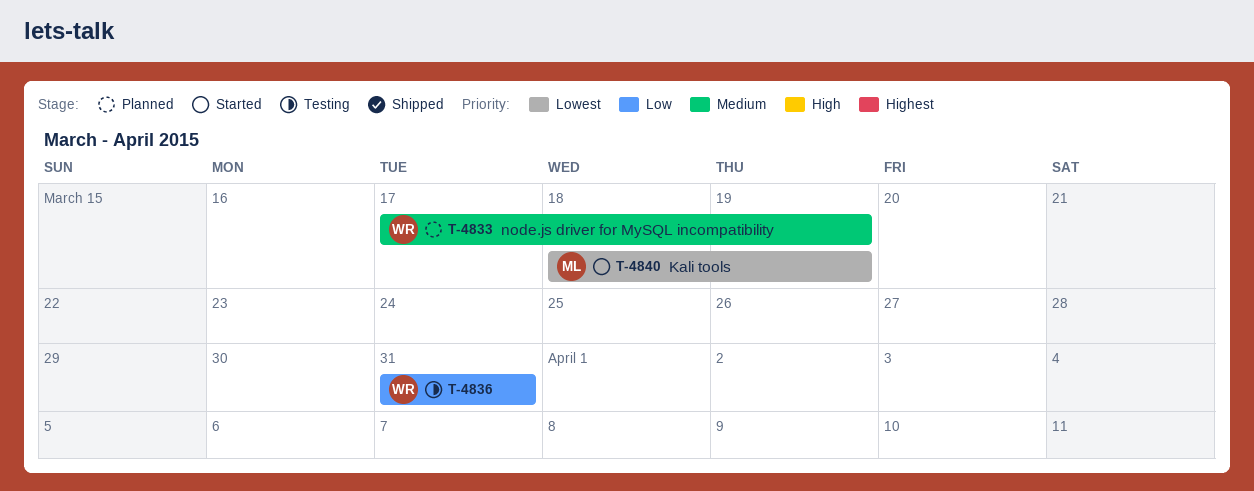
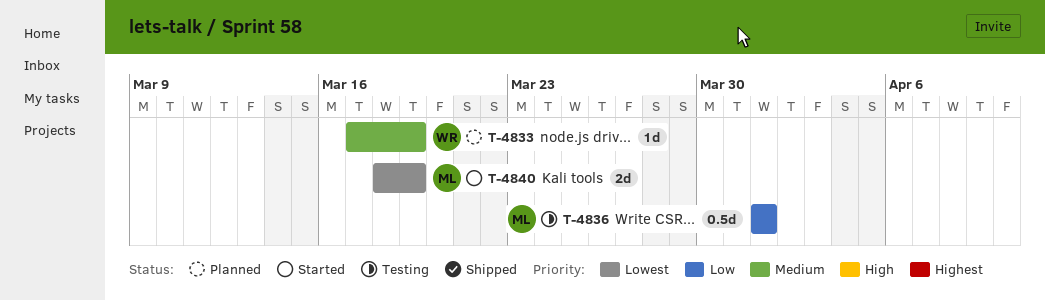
T-4836, owner: WR -> ML
T-4836, start: Mar 31 -> Apr 1
T-4836, due: Mar 31 -> Apr 1

